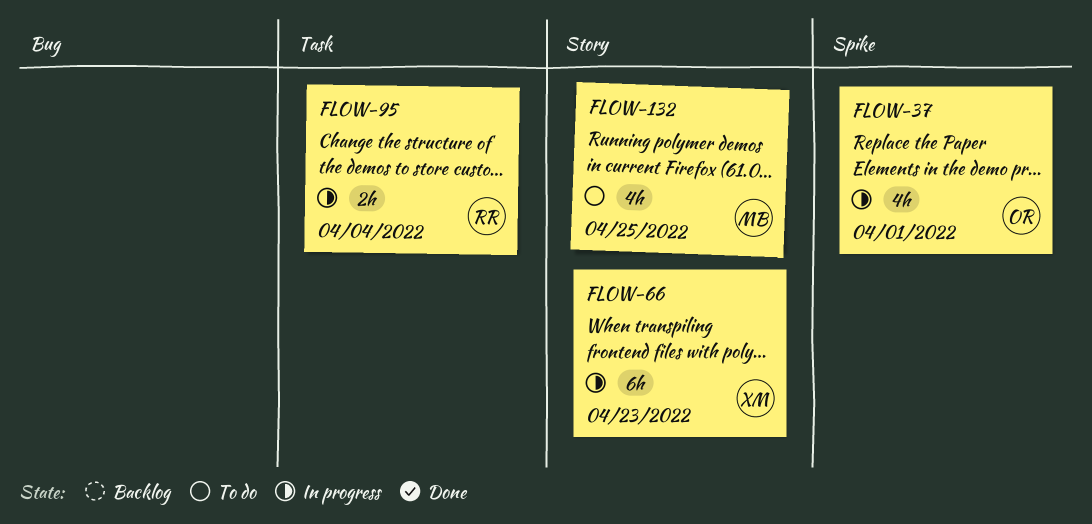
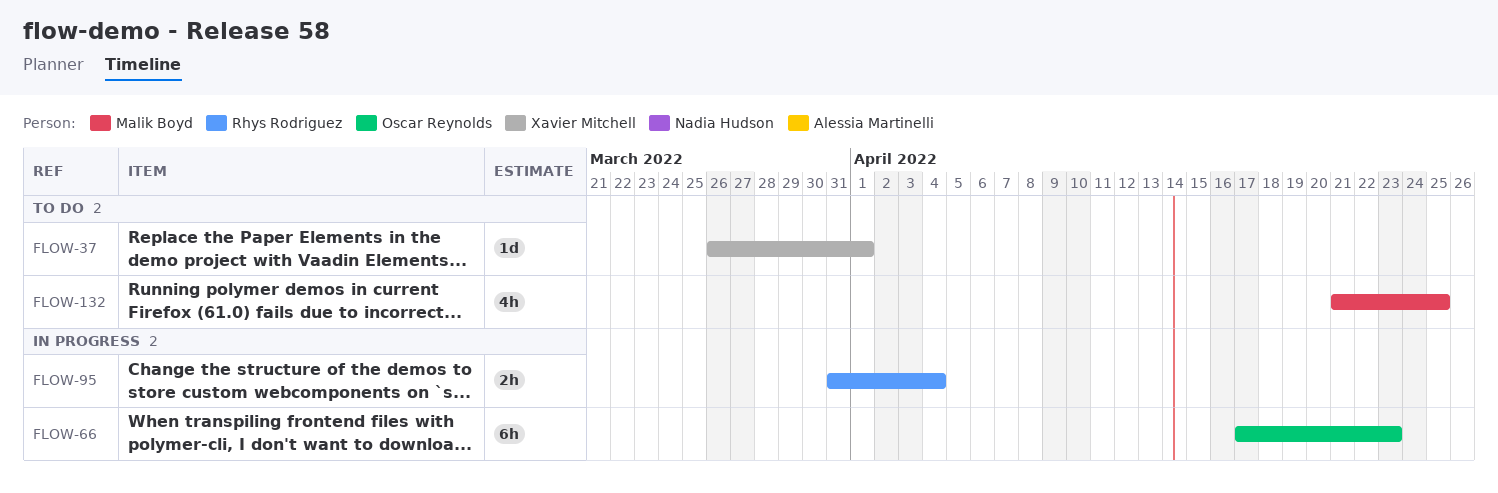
FLOW-37, status: In progress -> To do
FLOW-37, owner: Oscar Reynolds -> Xavier Mitchell
FLOW-37, estimate: 4h -> 1d
FLOW-66, owner: Xavier Mitchell -> Oscar Reynolds

